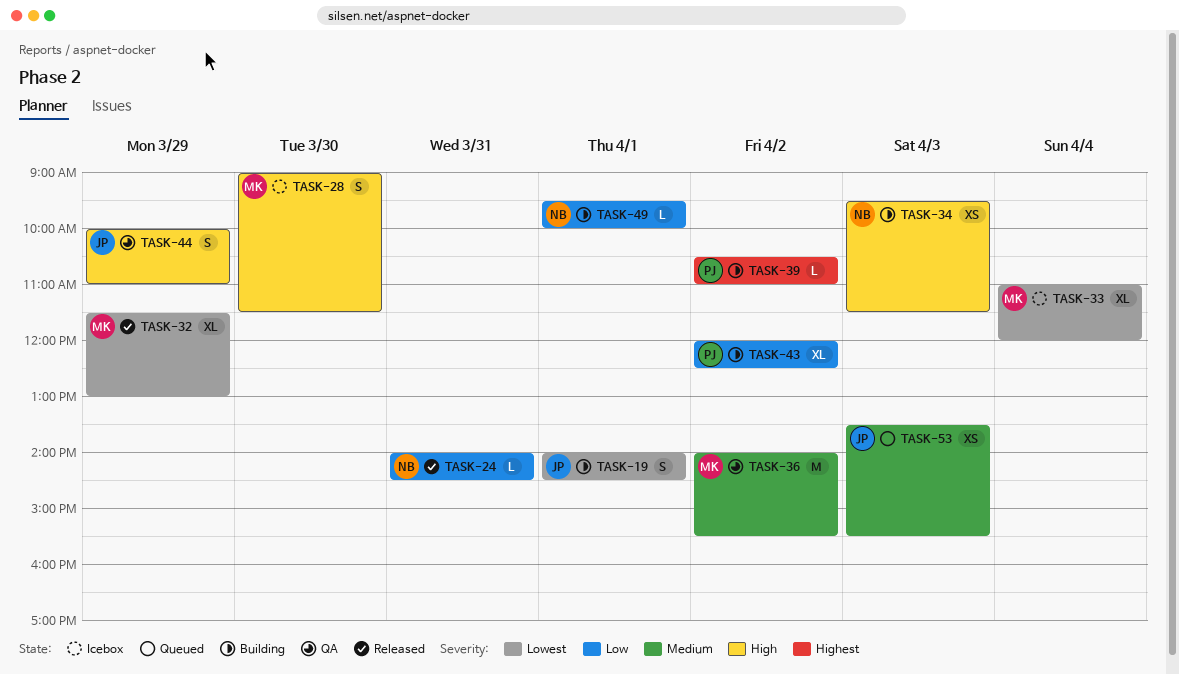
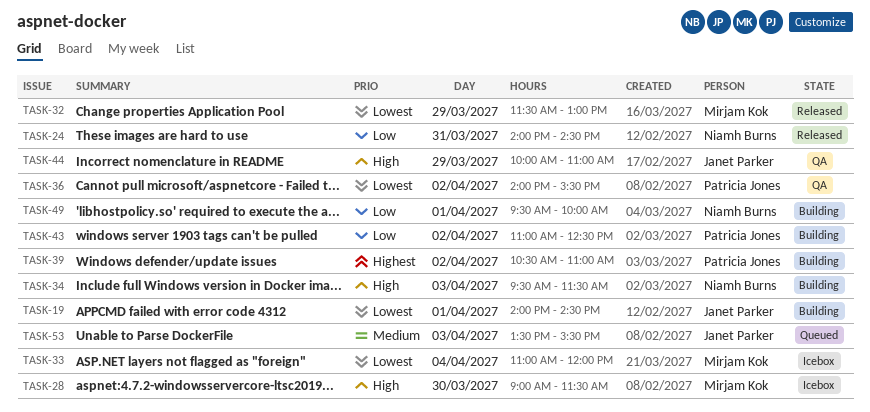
TASK-36, owner: Mirjam Kok -> Patricia Jones
TASK-36, priority: Medium -> Lowest
TASK-43, begins: 12:00 -> 11:00

